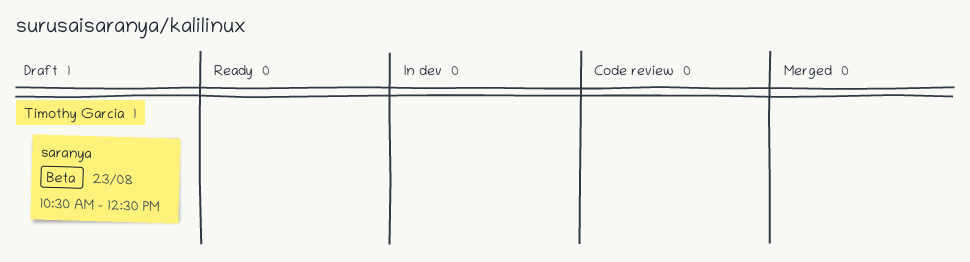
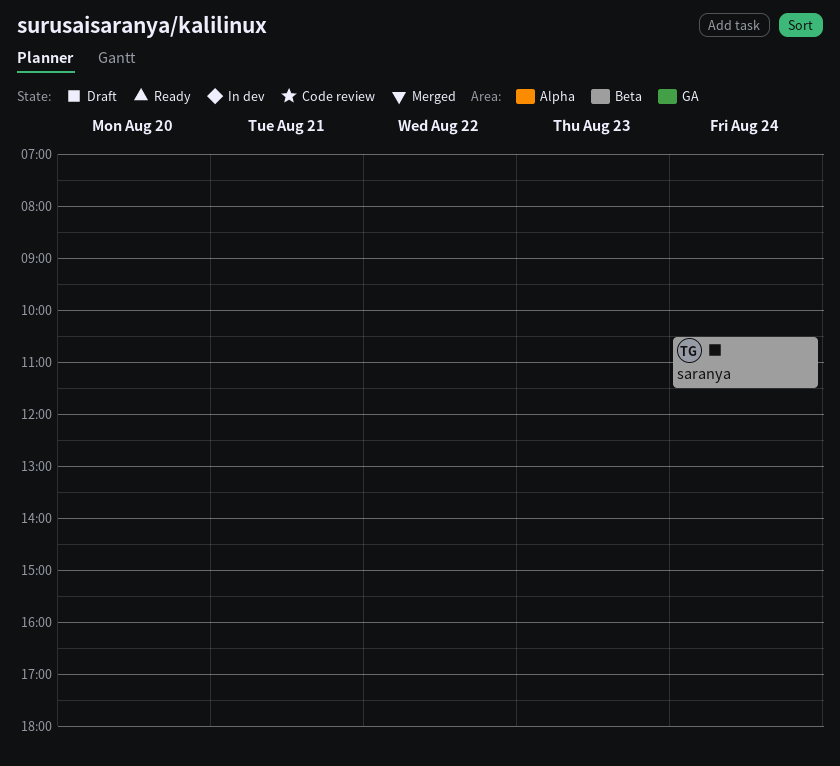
saranya, day: Aug 23 -> Aug 24
saranya, ends: 12:30 -> 11:30

